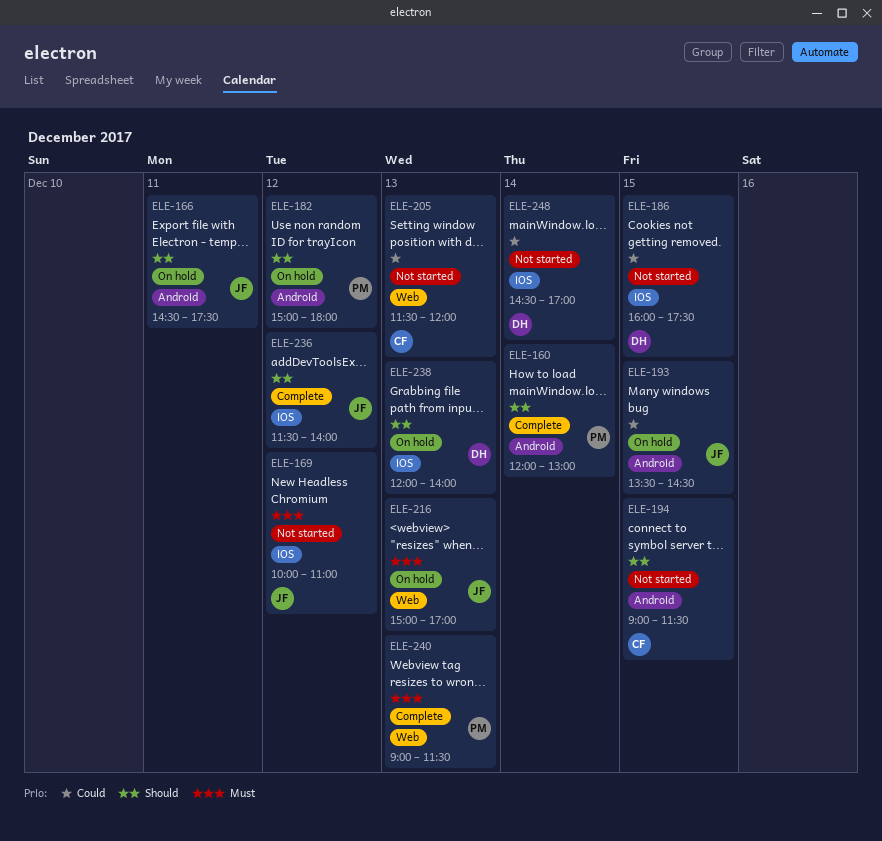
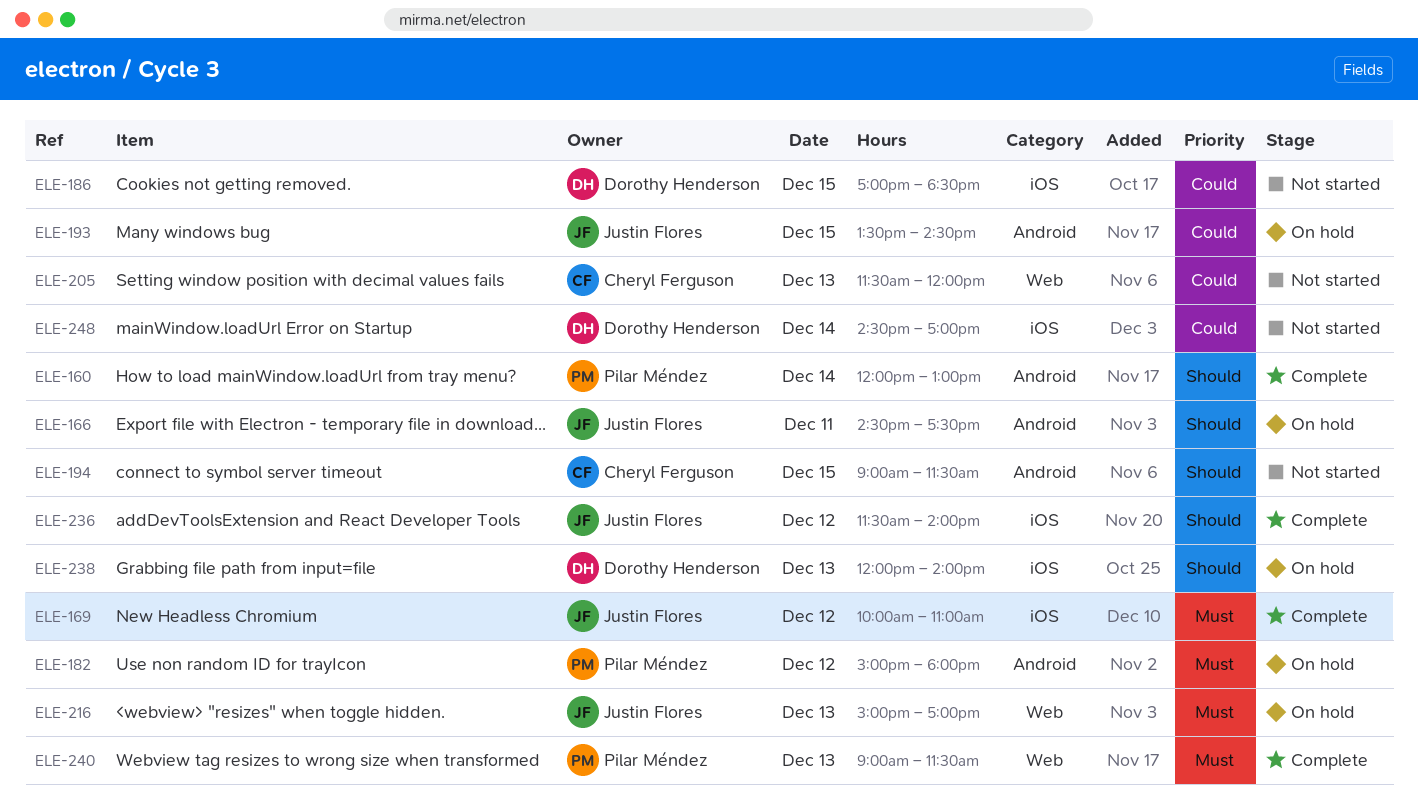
ELE-169, status: Not started -> Complete
ELE-182, priority: Should -> Must
ELE-186, begins: 16:00 -> 17:00
ELE-186, ends: 17:30 -> 18:30

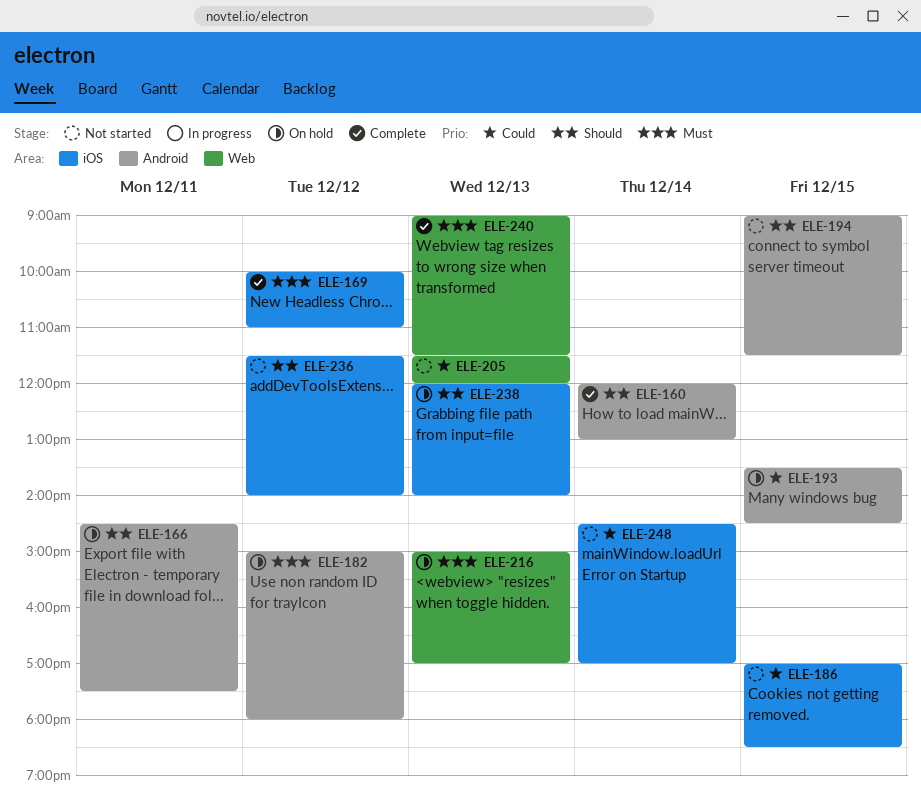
ELE-236, status: Complete -> Not started

